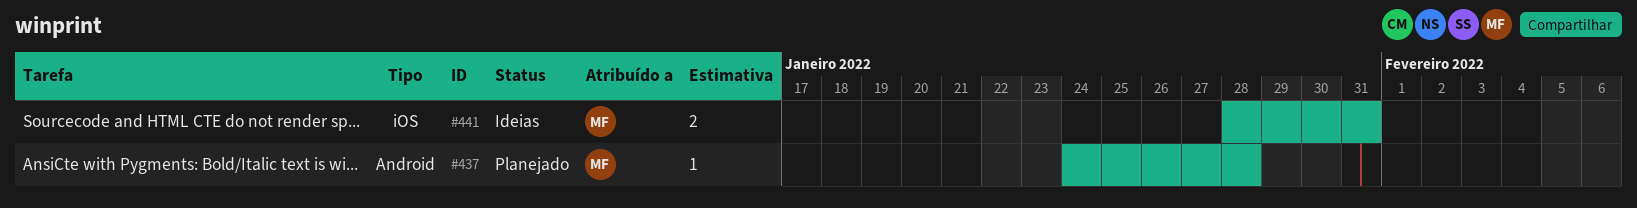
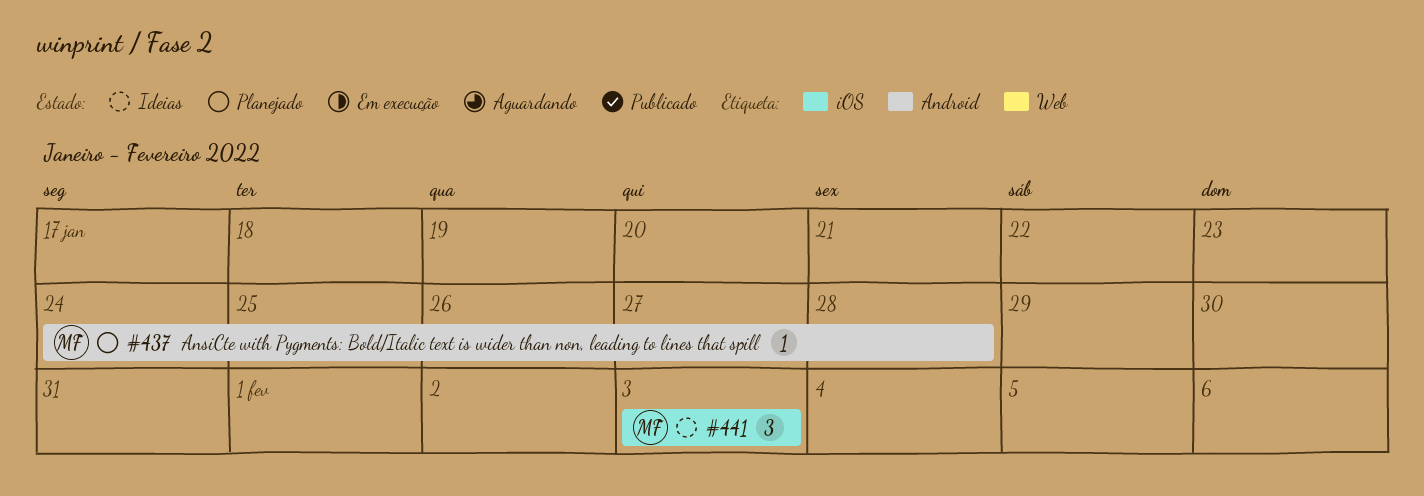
#441, estimate: 2 -> 3
#441, start: Jan 28 -> Feb 3
#441, due: Jan 31 -> Feb 3

